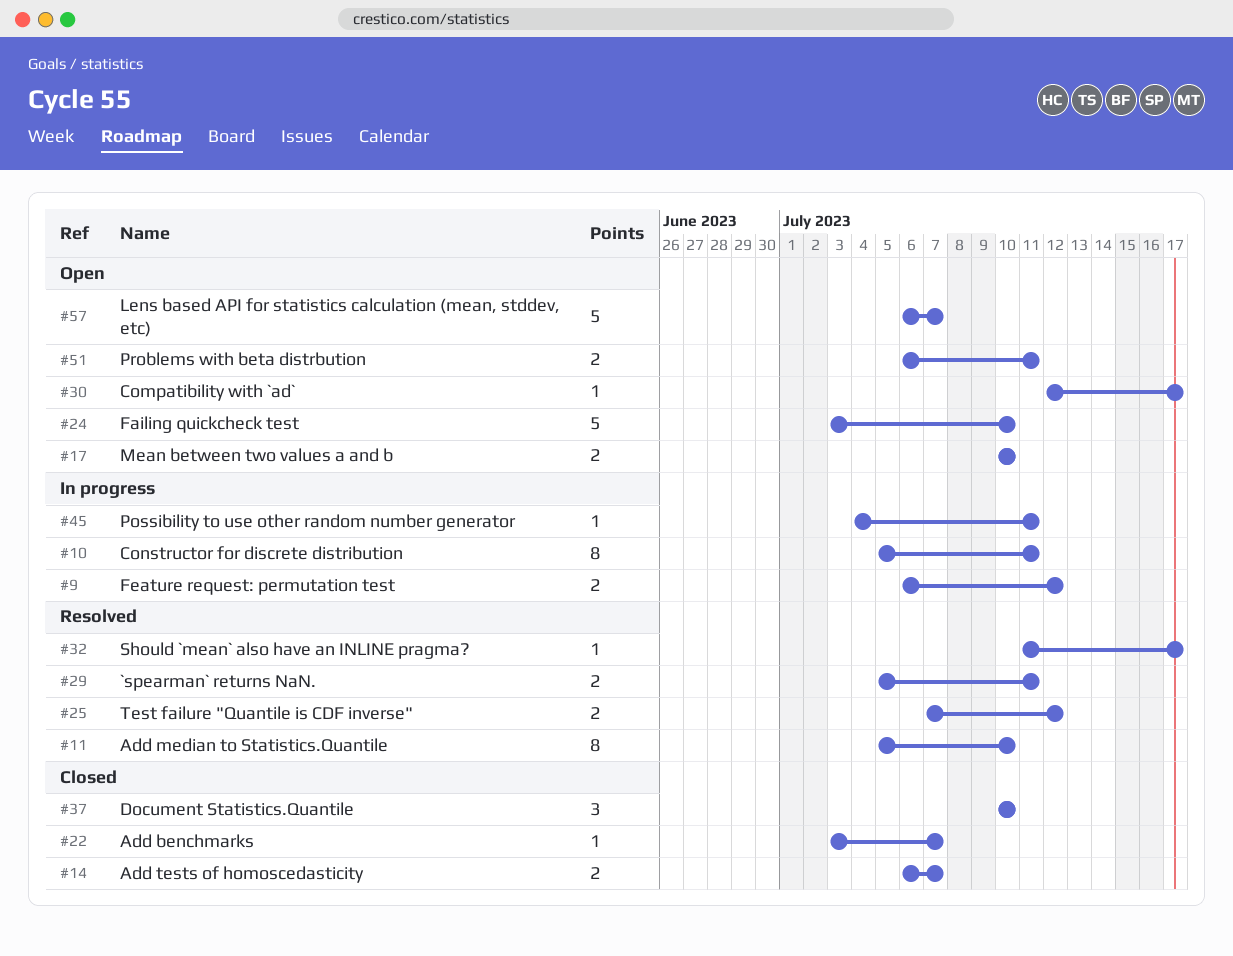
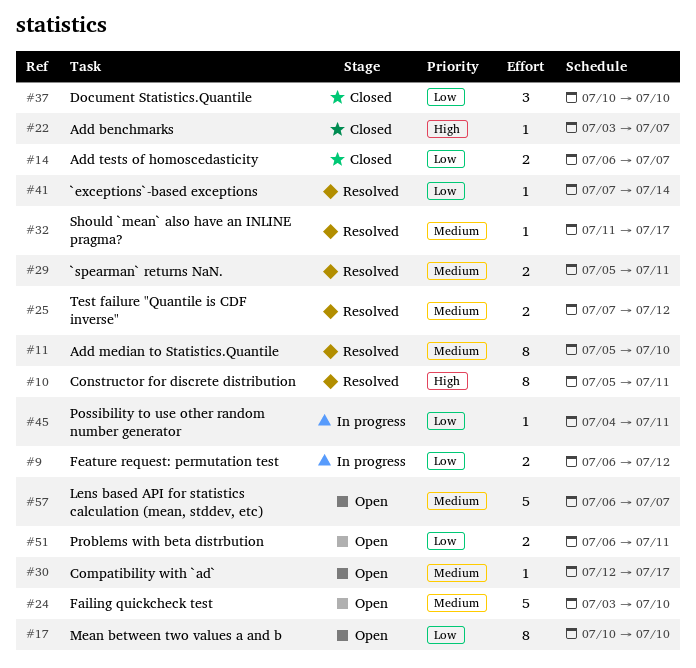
#10, status: In progress -> Resolved
#17, estimate: 2 -> 8
#41: none -> present

